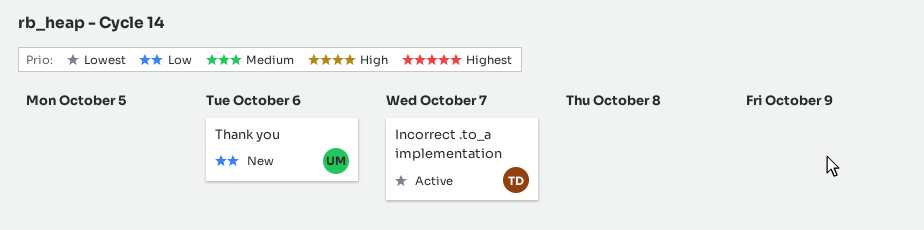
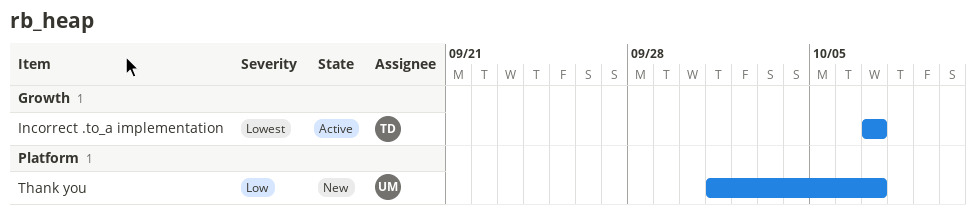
Thank you, due: Oct 6 -> Oct 7

